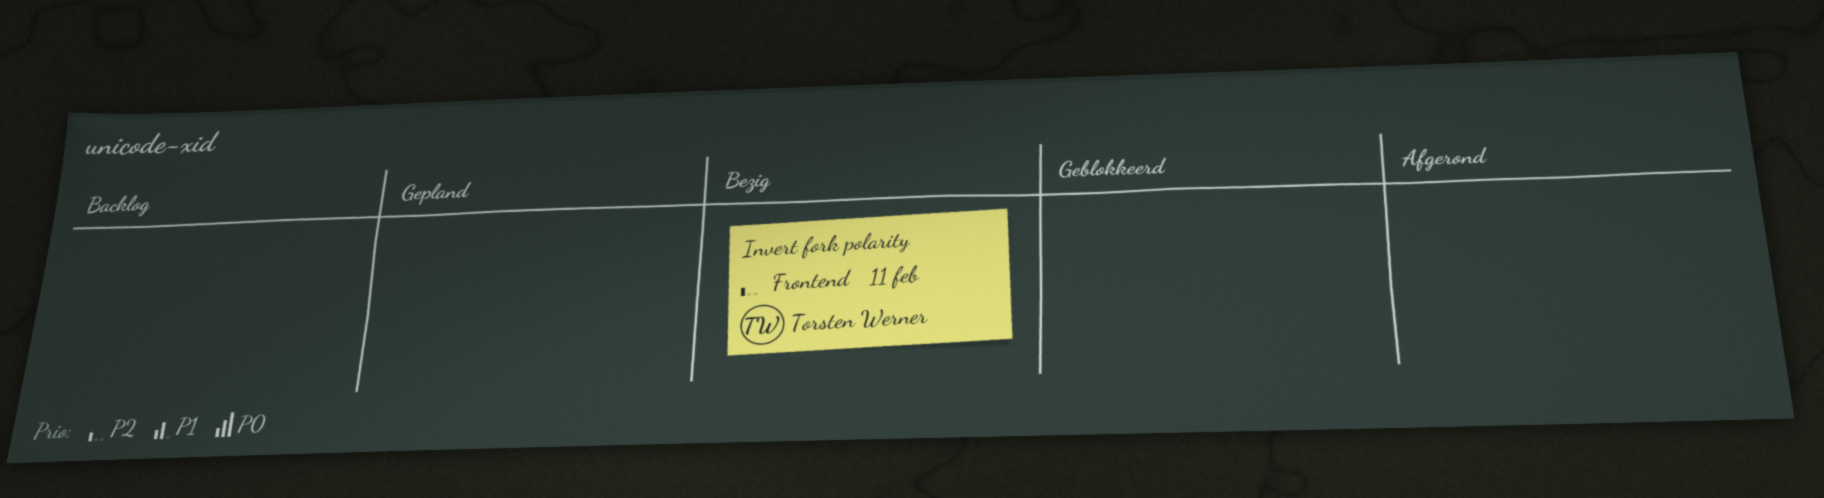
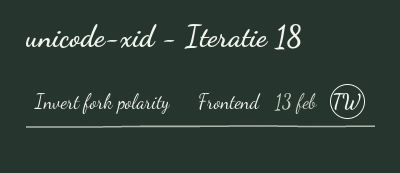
Invert fork polarity, due: Feb 11 -> Feb 13

